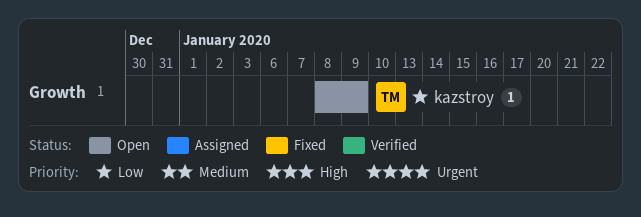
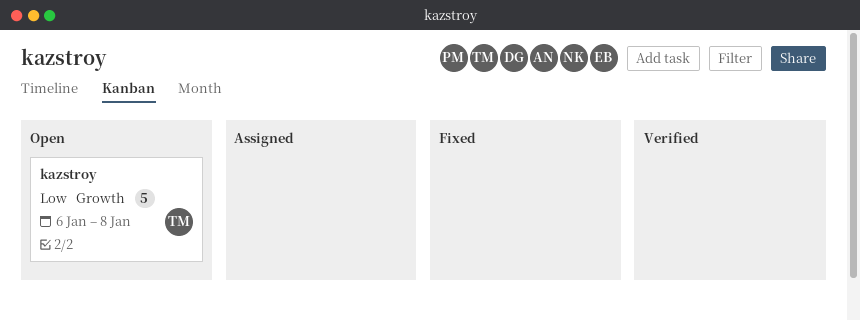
kazstroy, estimate: 1 -> 5
kazstroy, start: Jan 8 -> Jan 6
kazstroy, due: Jan 9 -> Jan 8

